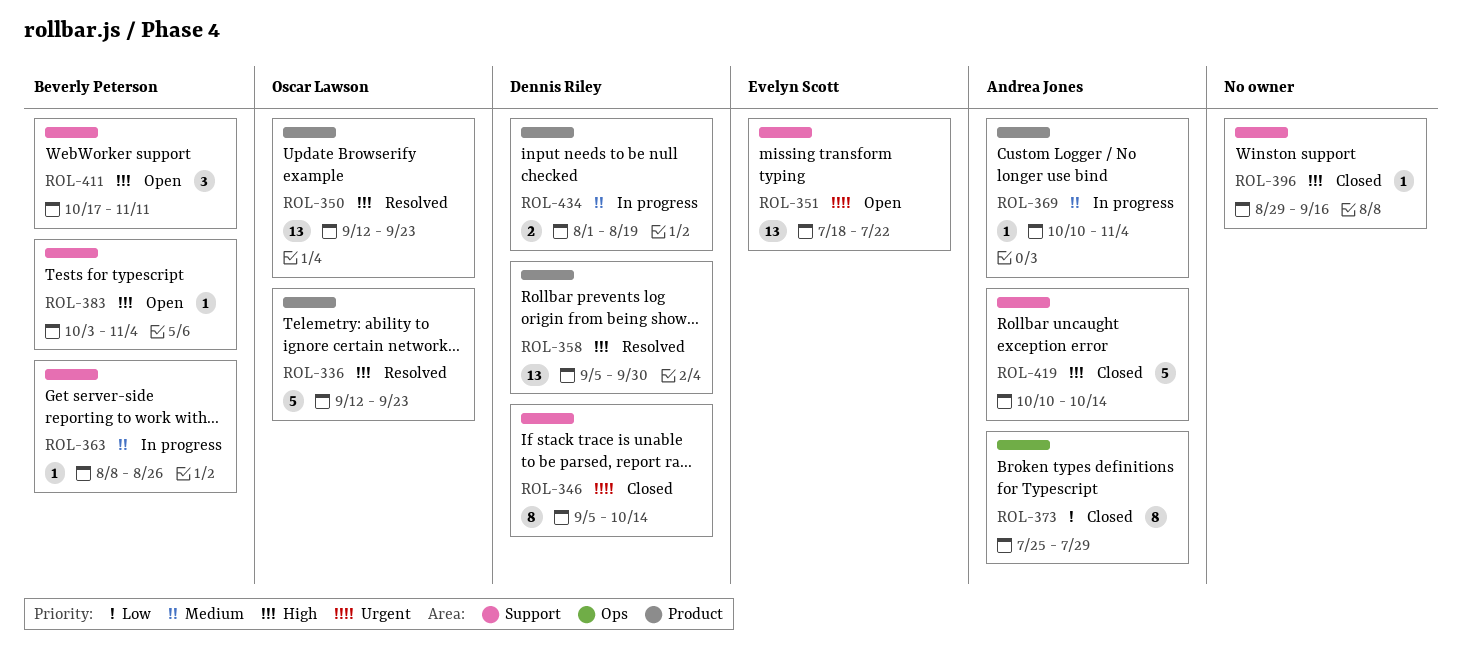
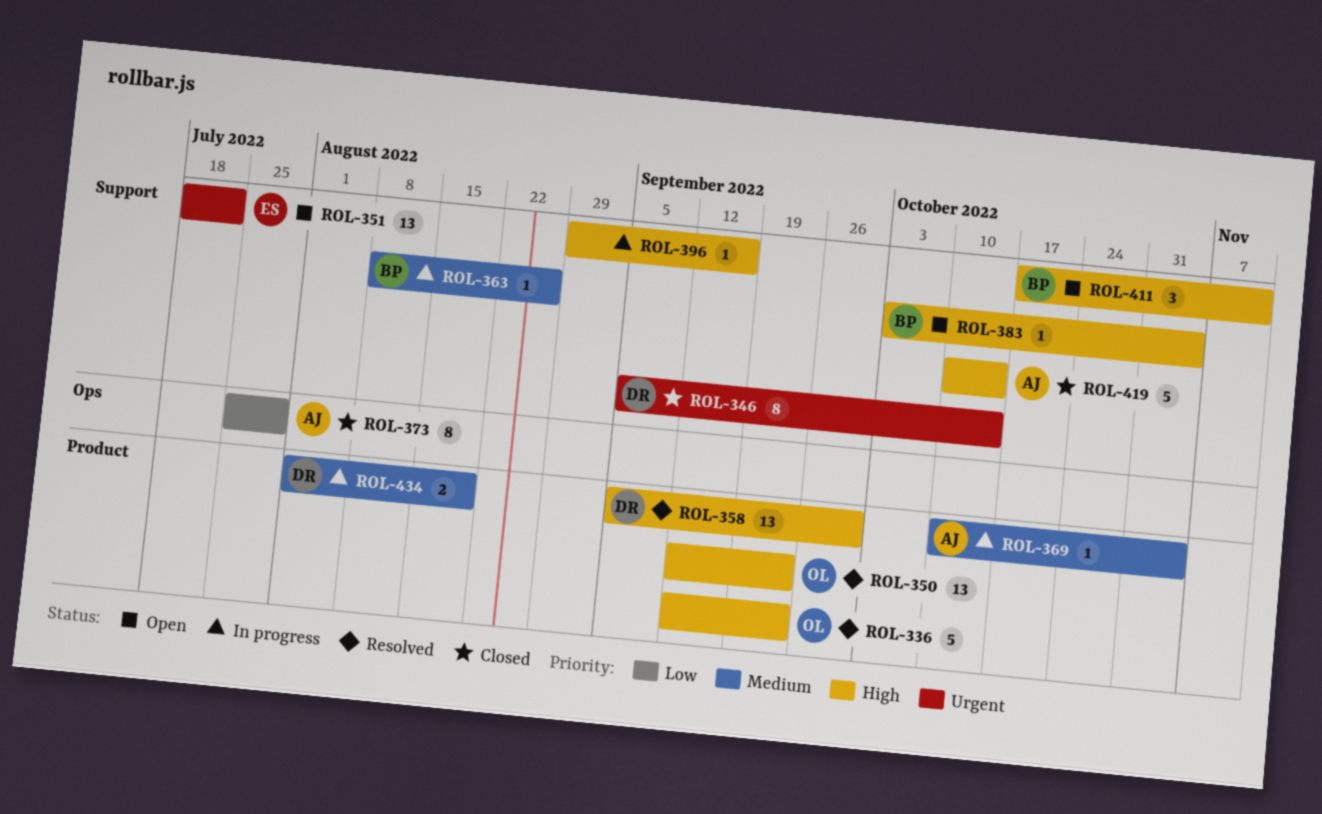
ROL-396, status: Closed -> In progress

